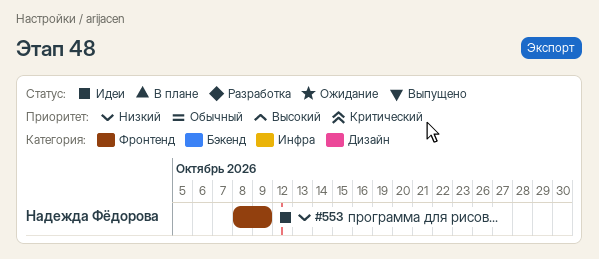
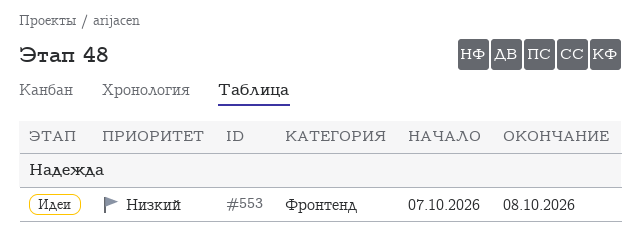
#553, start: Oct 8 -> Oct 7
#553, due: Oct 9 -> Oct 8

